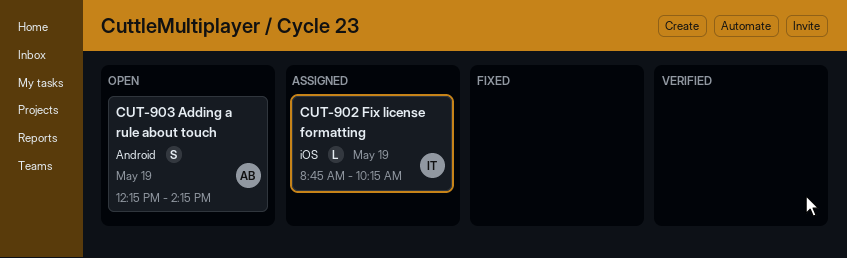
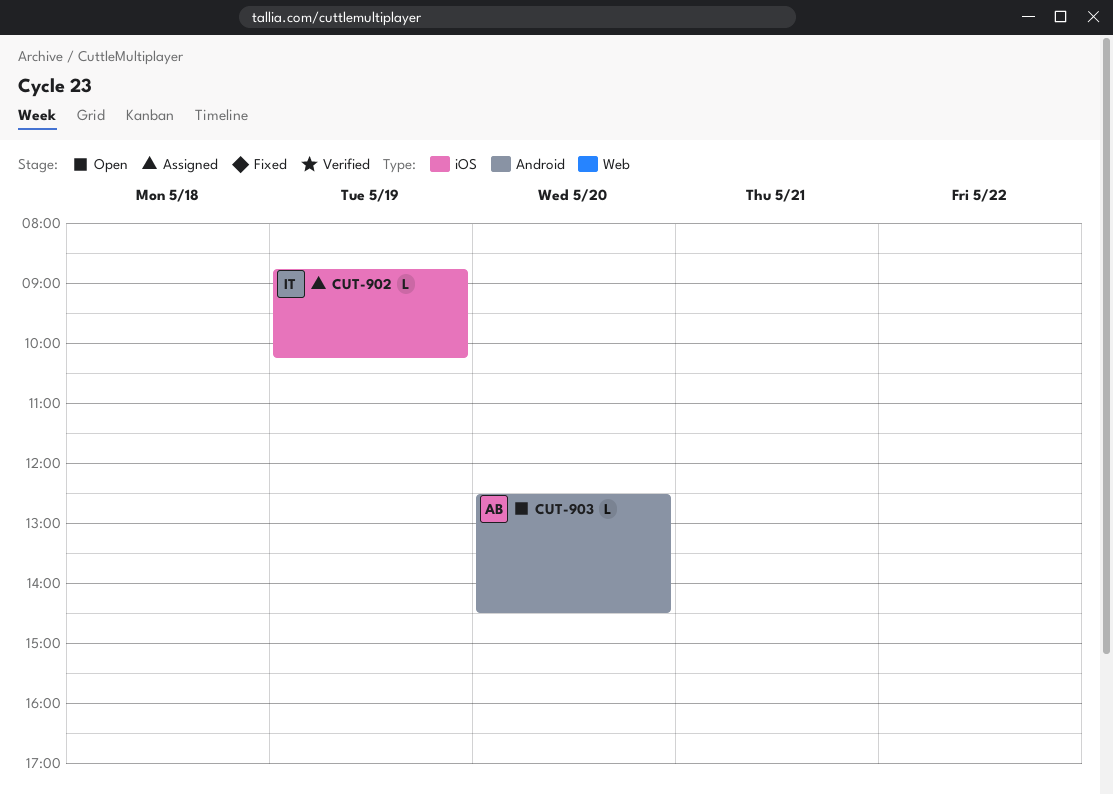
CUT-903, estimate: S -> L
CUT-903, day: May 19 -> May 20
CUT-903, begins: 12:15 -> 12:30
CUT-903, ends: 14:15 -> 14:30

